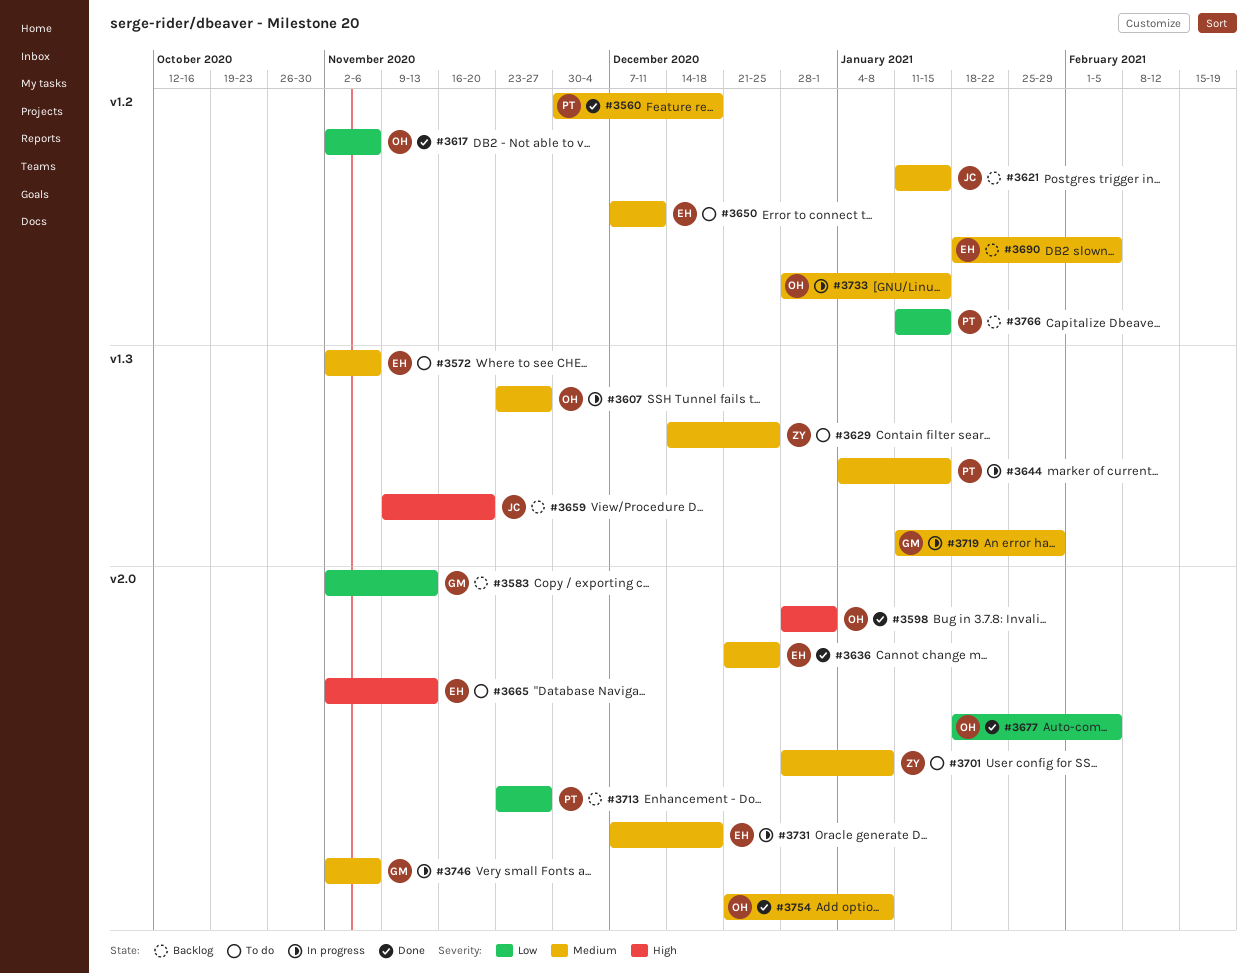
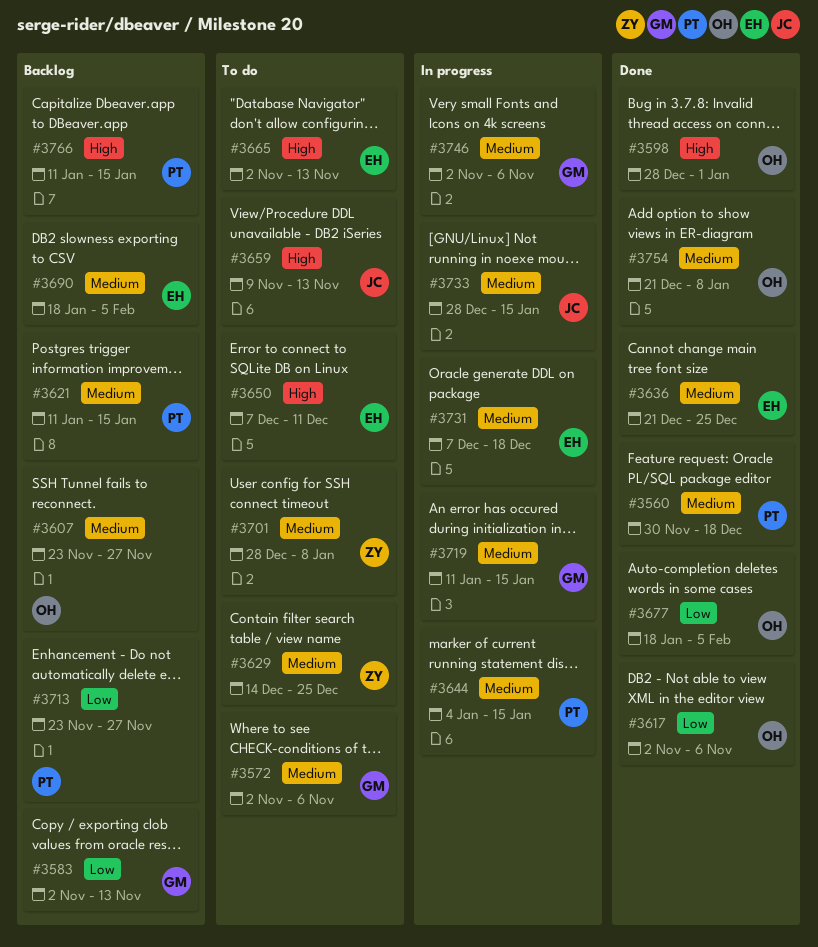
#3572, owner: EH -> GM
#3607, status: In progress -> Backlog
#3621, owner: JC -> PT
#3650, priority: Medium -> High
#3659, status: Backlog -> To do
#3659, due: Nov 20 -> Nov 13
#3719, due: Jan 29 -> Jan 15
#3733, owner: OH -> JC
#3766, priority: Low -> High

